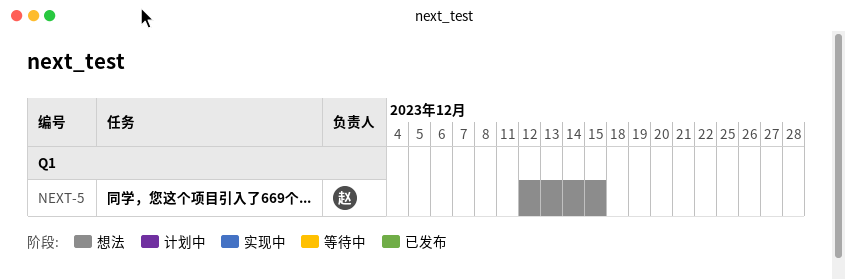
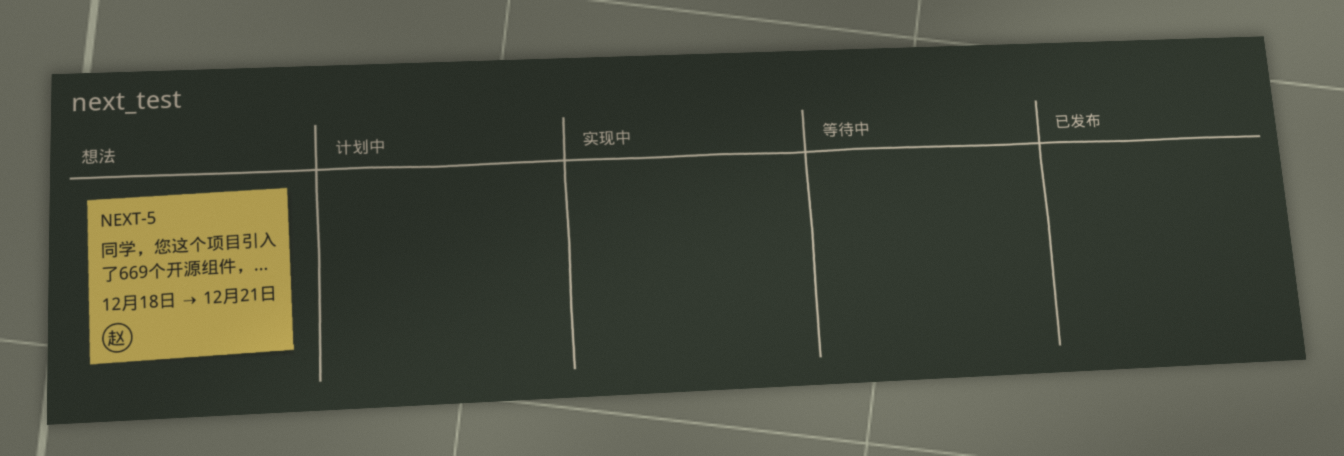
NEXT-5, start: Dec 12 -> Dec 18
NEXT-5, due: Dec 15 -> Dec 21

